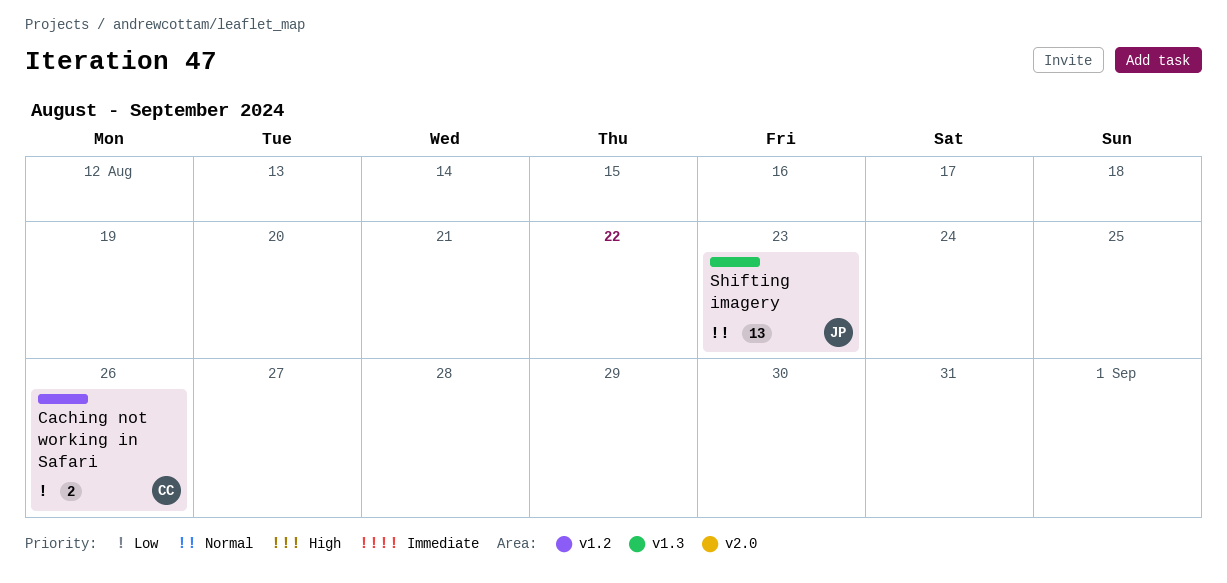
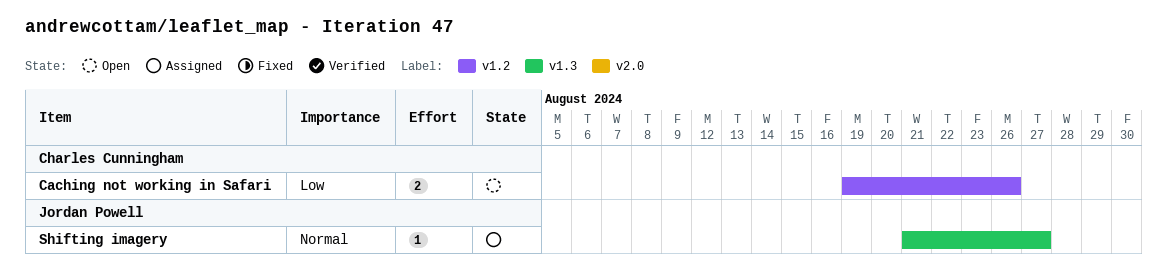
Shifting imagery, estimate: 13 -> 1
Shifting imagery, due: Aug 23 -> Aug 27

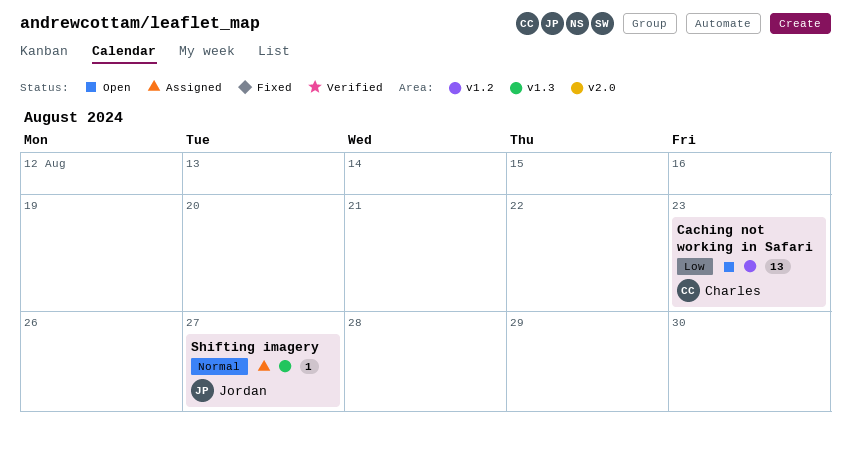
Caching not working in Safari, estimate: 2 -> 13
Caching not working in Safari, due: Aug 26 -> Aug 23

